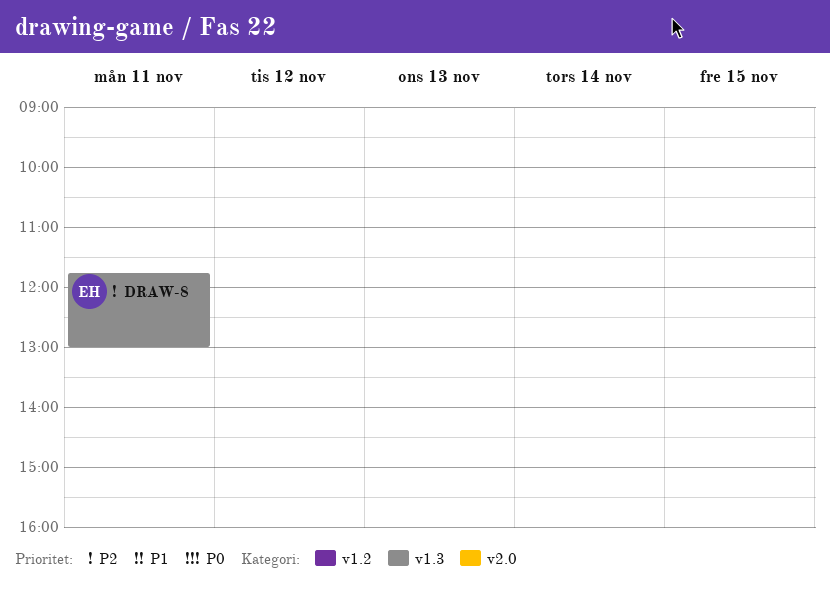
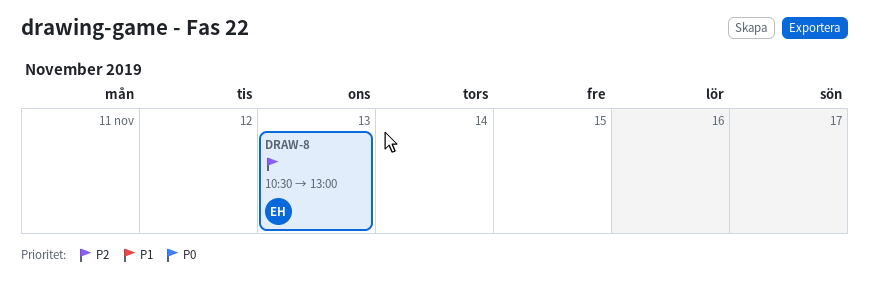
DRAW-8, day: Nov 11 -> Nov 13
DRAW-8, begins: 11:45 -> 10:30

